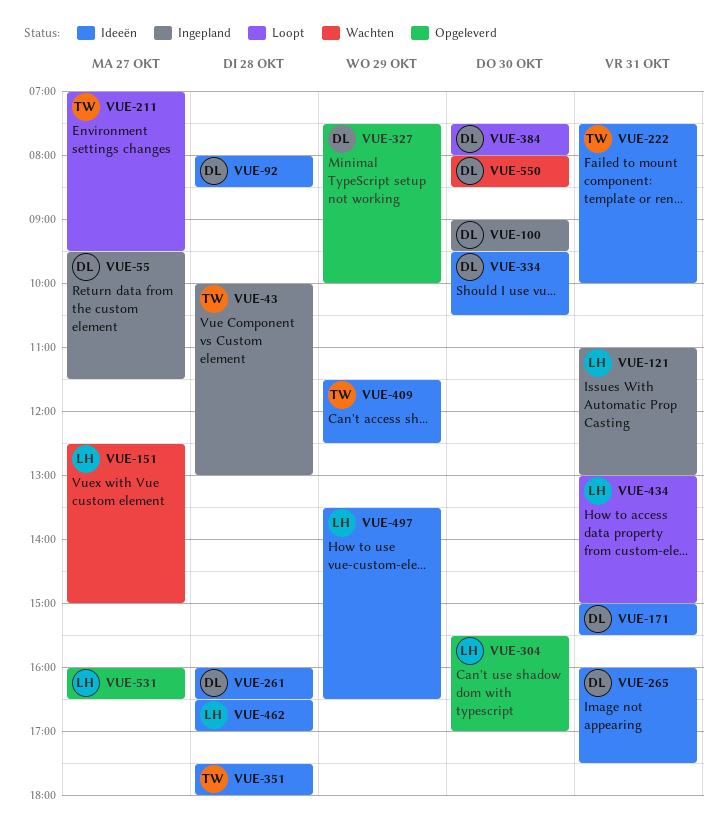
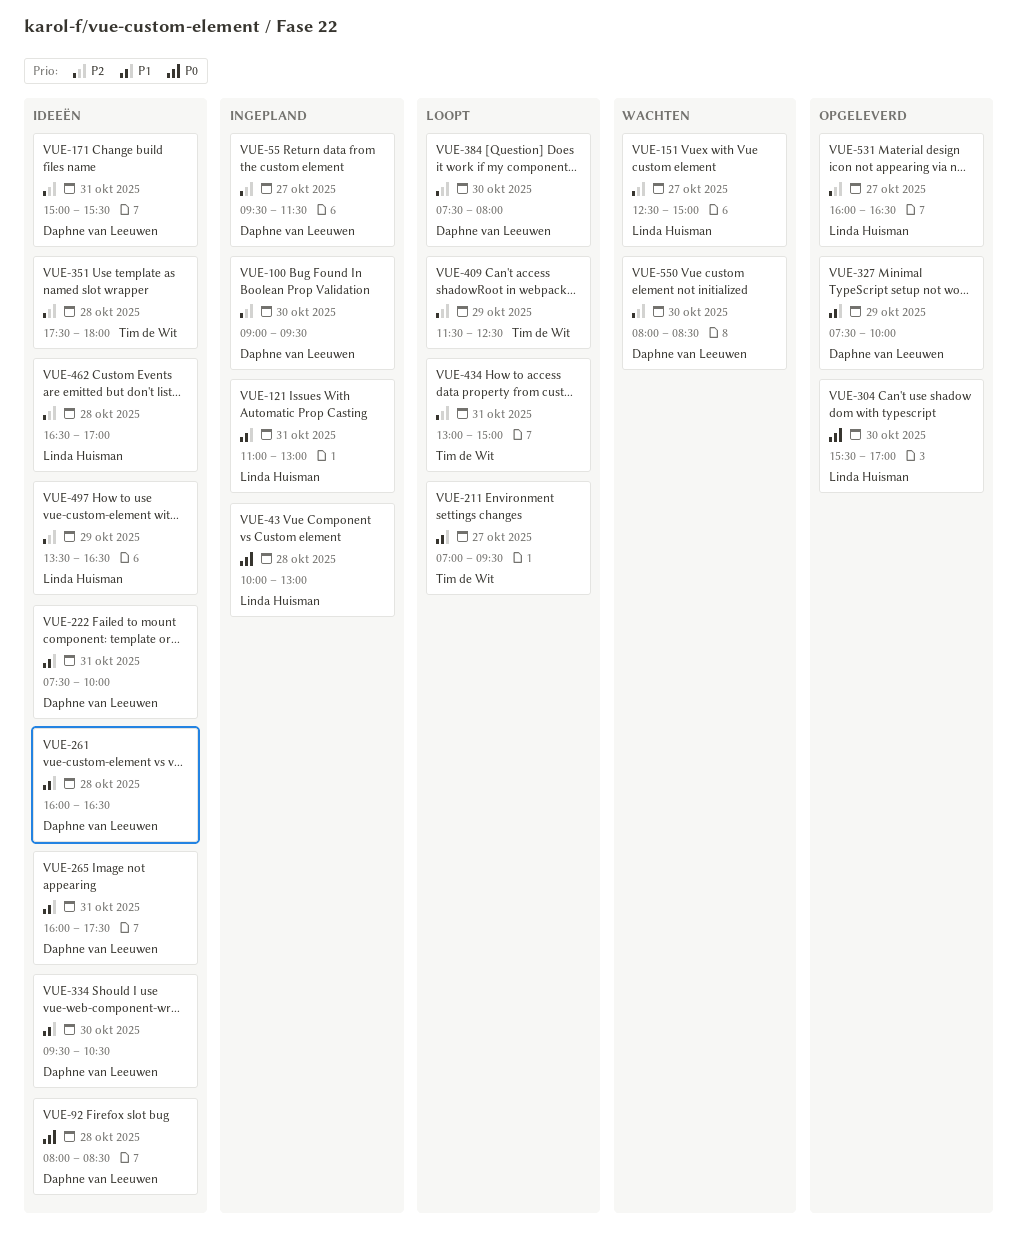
VUE-43, owner: Tim de Wit -> Linda Huisman
VUE-222, owner: Tim de Wit -> Daphne van Leeuwen
VUE-409, status: Ideeën -> Loopt
VUE-434, owner: Linda Huisman -> Tim de Wit

